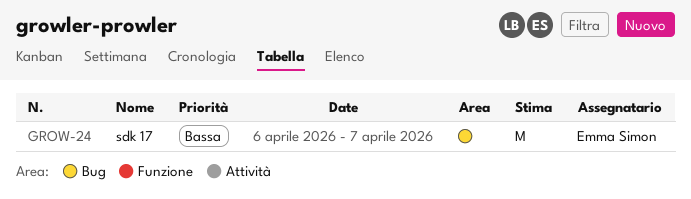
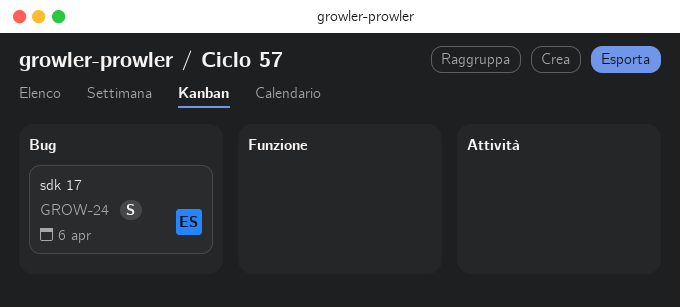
GROW-24, estimate: M -> S
GROW-24, due: Apr 7 -> Apr 6

